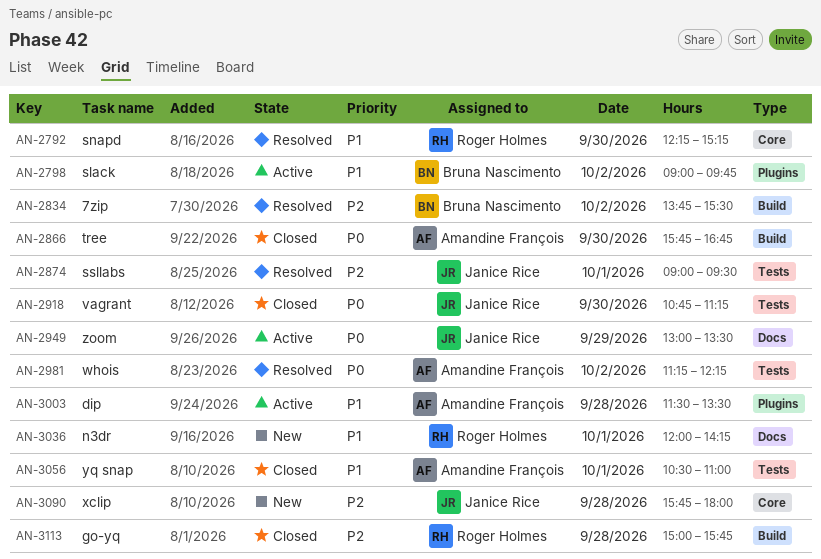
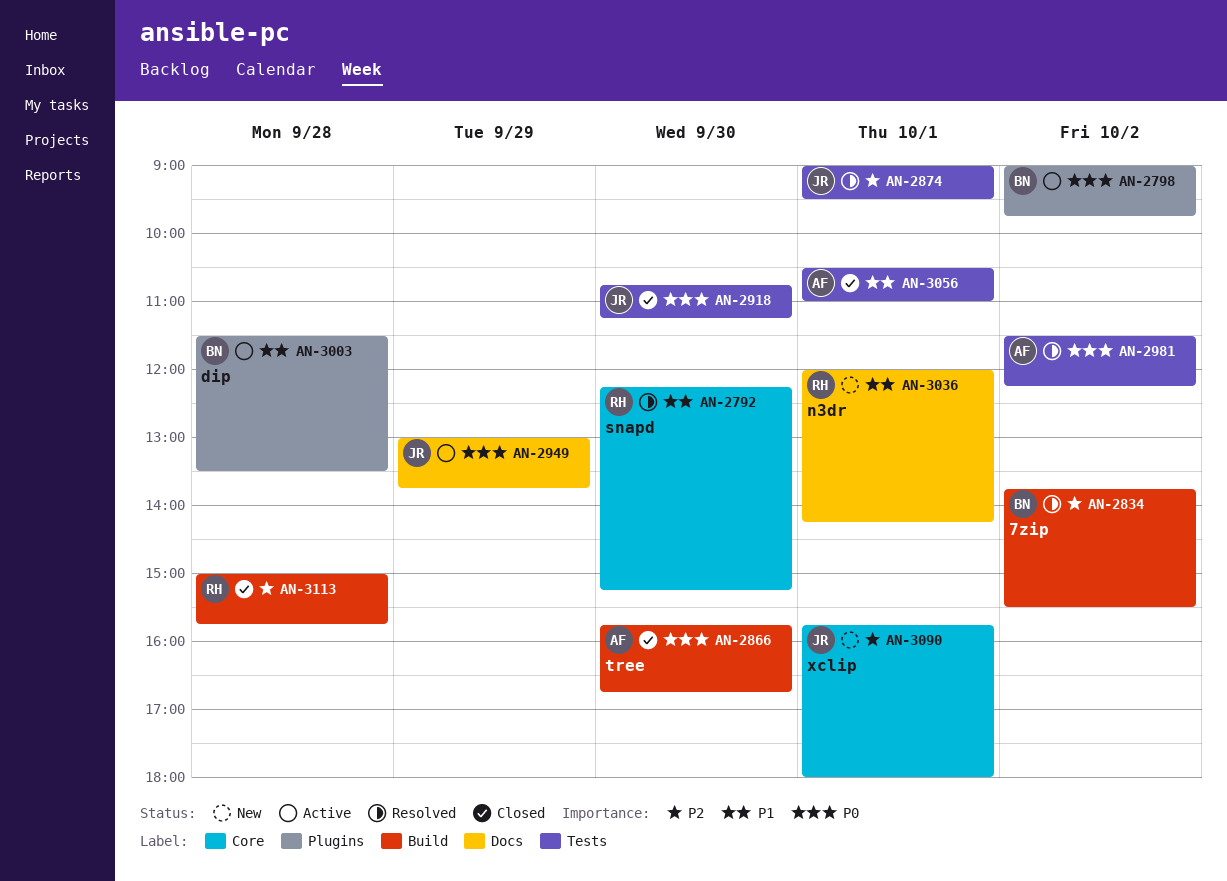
AN-2798, priority: P1 -> P0
AN-2949, ends: 13:30 -> 13:45
AN-2981, begins: 11:15 -> 11:30
AN-3003, owner: Amandine François -> Bruna Nascimento
AN-3090, day: Sep 28 -> Oct 1

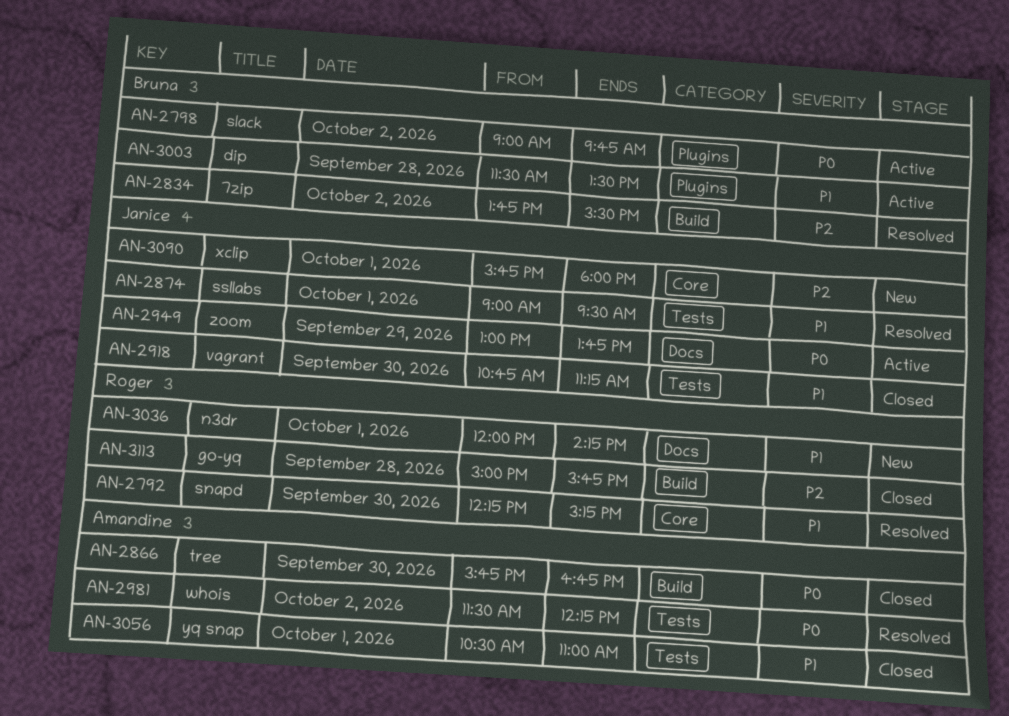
AN-2874, priority: P2 -> P1
AN-2918, priority: P0 -> P1

